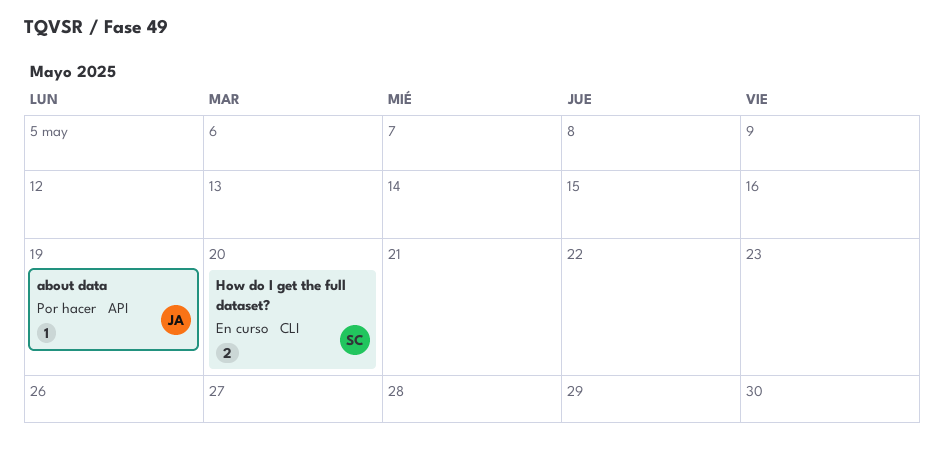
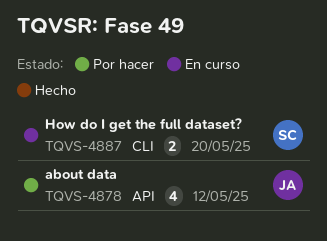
about data, estimate: 1 -> 4
about data, due: May 19 -> May 12

